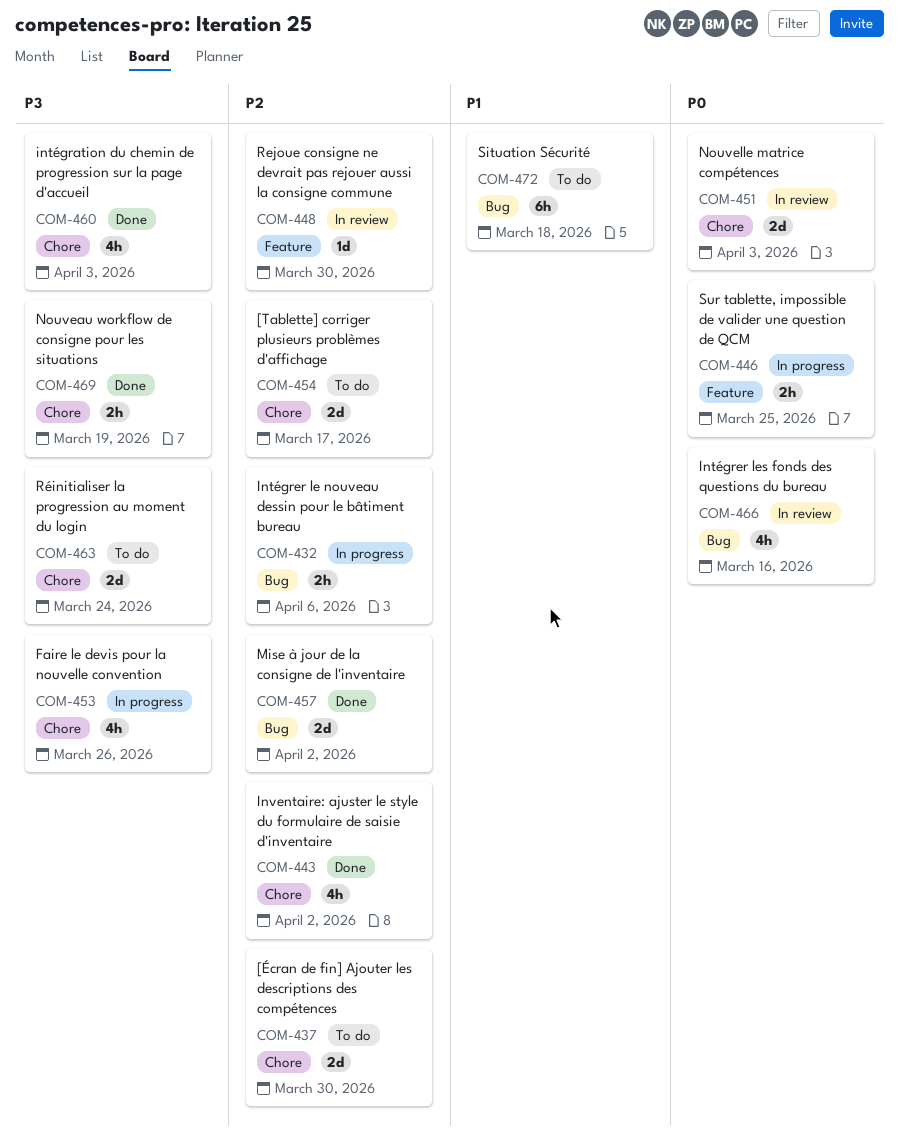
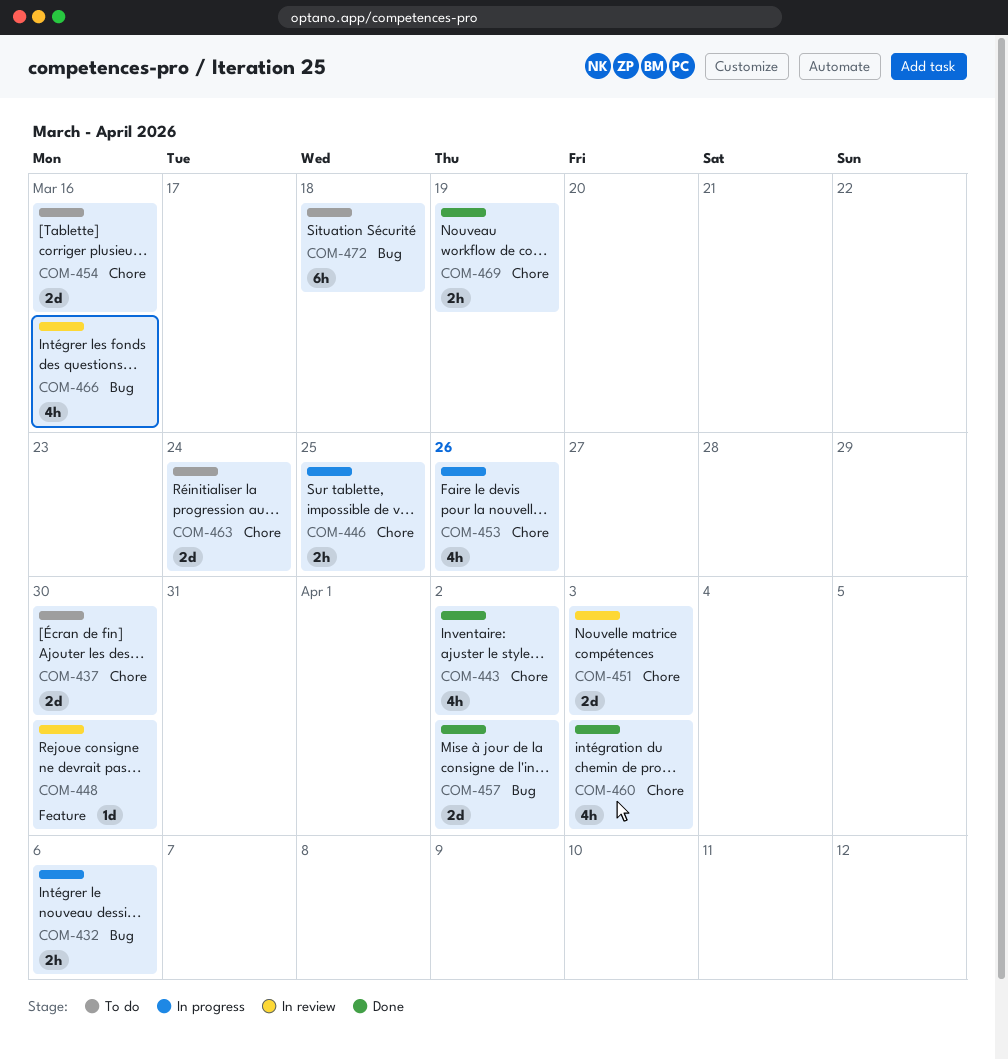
COM-446, label: Feature -> Chore
COM-454, due: Mar 17 -> Mar 16

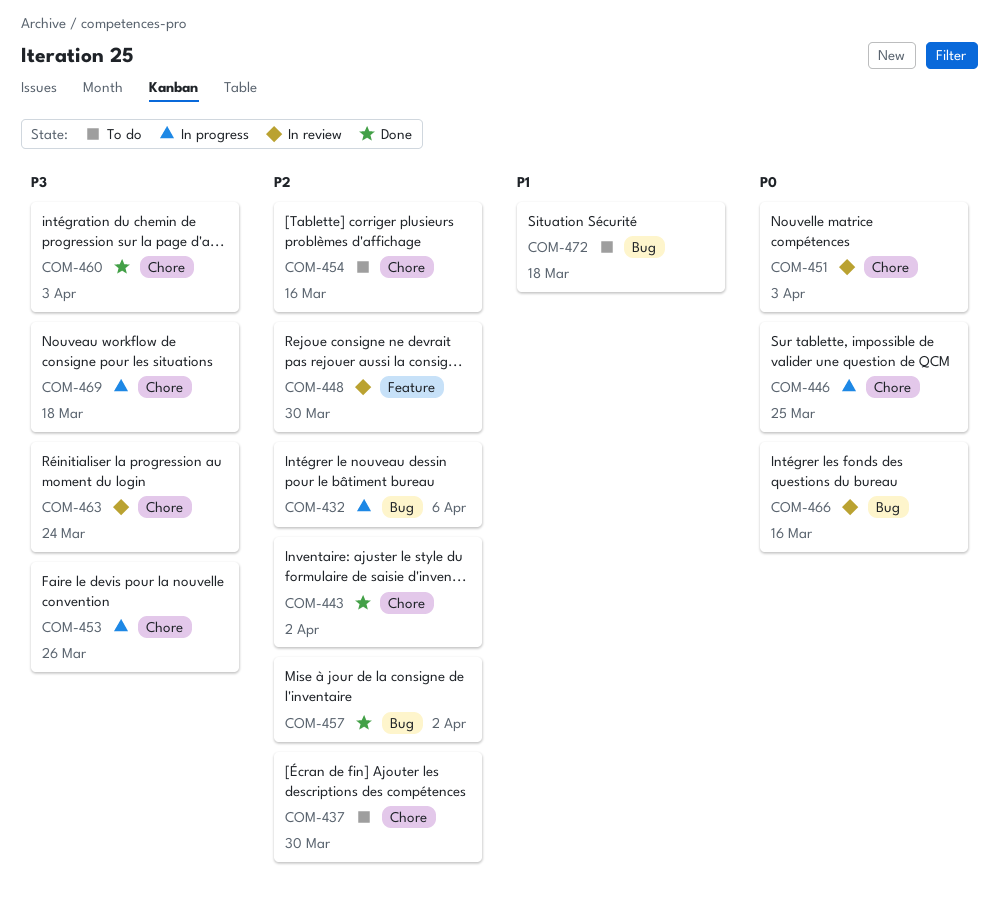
COM-463, status: To do -> In review
COM-469, status: Done -> In progress
COM-469, due: Mar 19 -> Mar 18

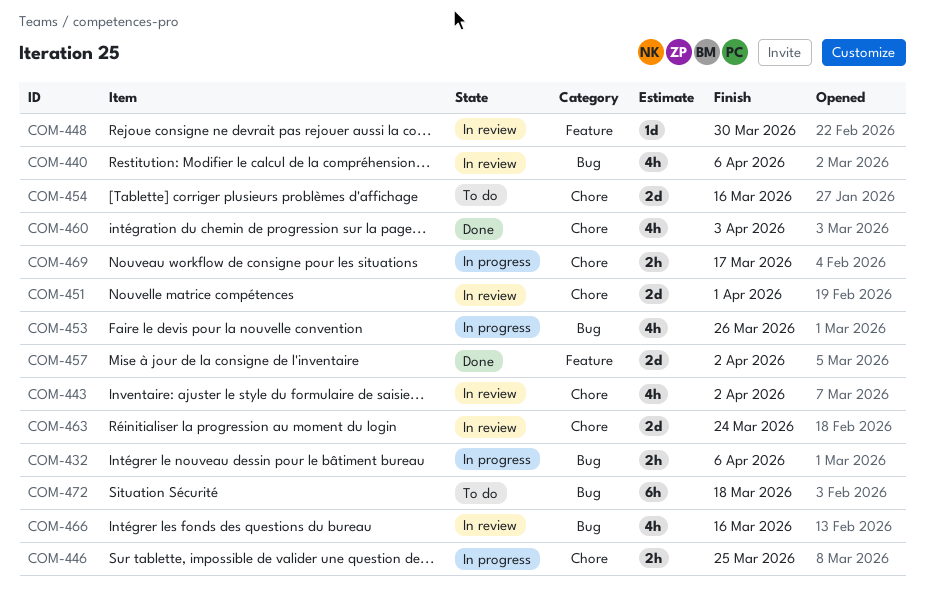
COM-437: present -> none
COM-440: none -> present
COM-443, status: Done -> In review
COM-451, due: Apr 3 -> Apr 1
COM-453, label: Chore -> Bug
COM-457, label: Bug -> Feature
COM-469, due: Mar 18 -> Mar 17

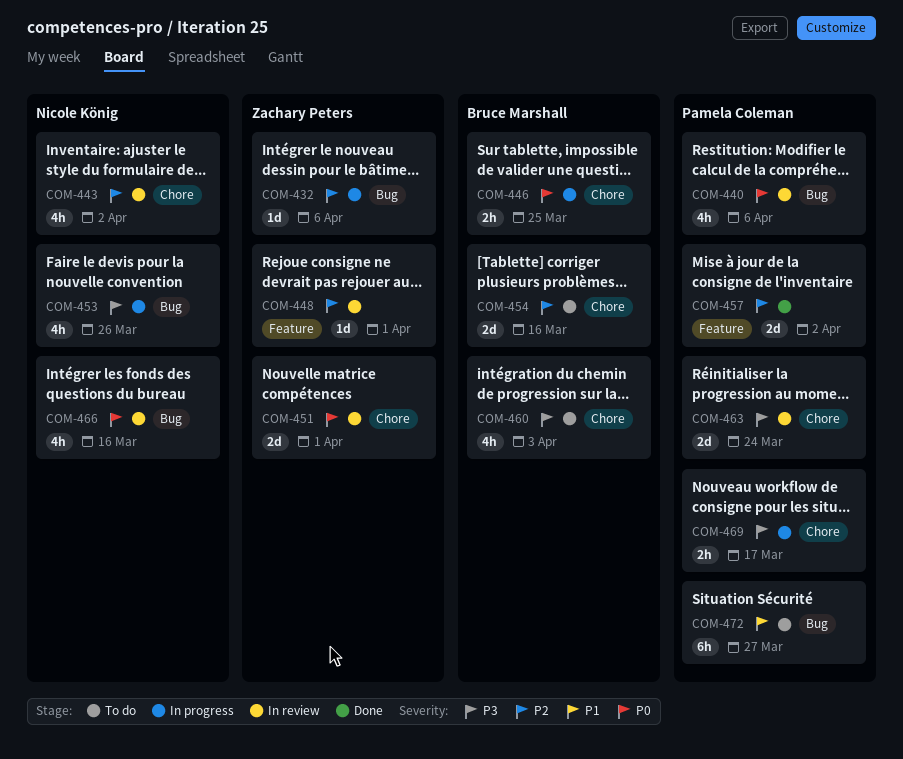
COM-432, estimate: 2h -> 1d
COM-448, due: Mar 30 -> Apr 1
COM-460, status: Done -> To do
COM-472, due: Mar 18 -> Mar 27

